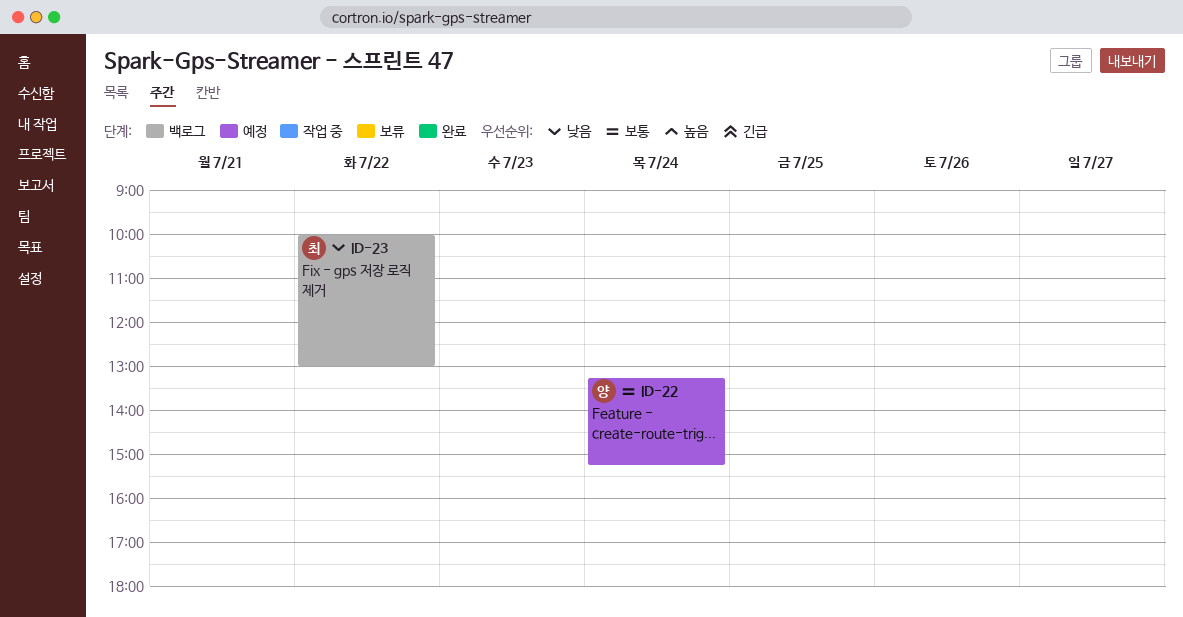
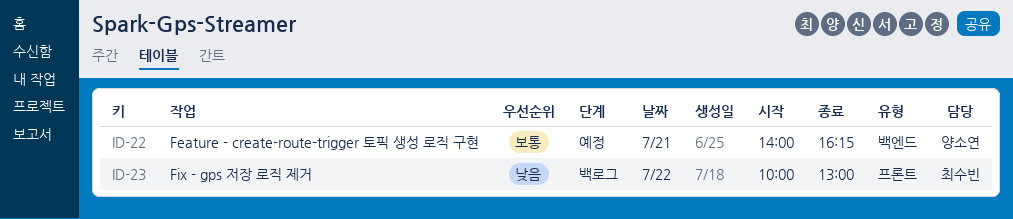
ID-22, day: Jul 24 -> Jul 21
ID-22, begins: 13:15 -> 14:00
ID-22, ends: 15:15 -> 16:15

